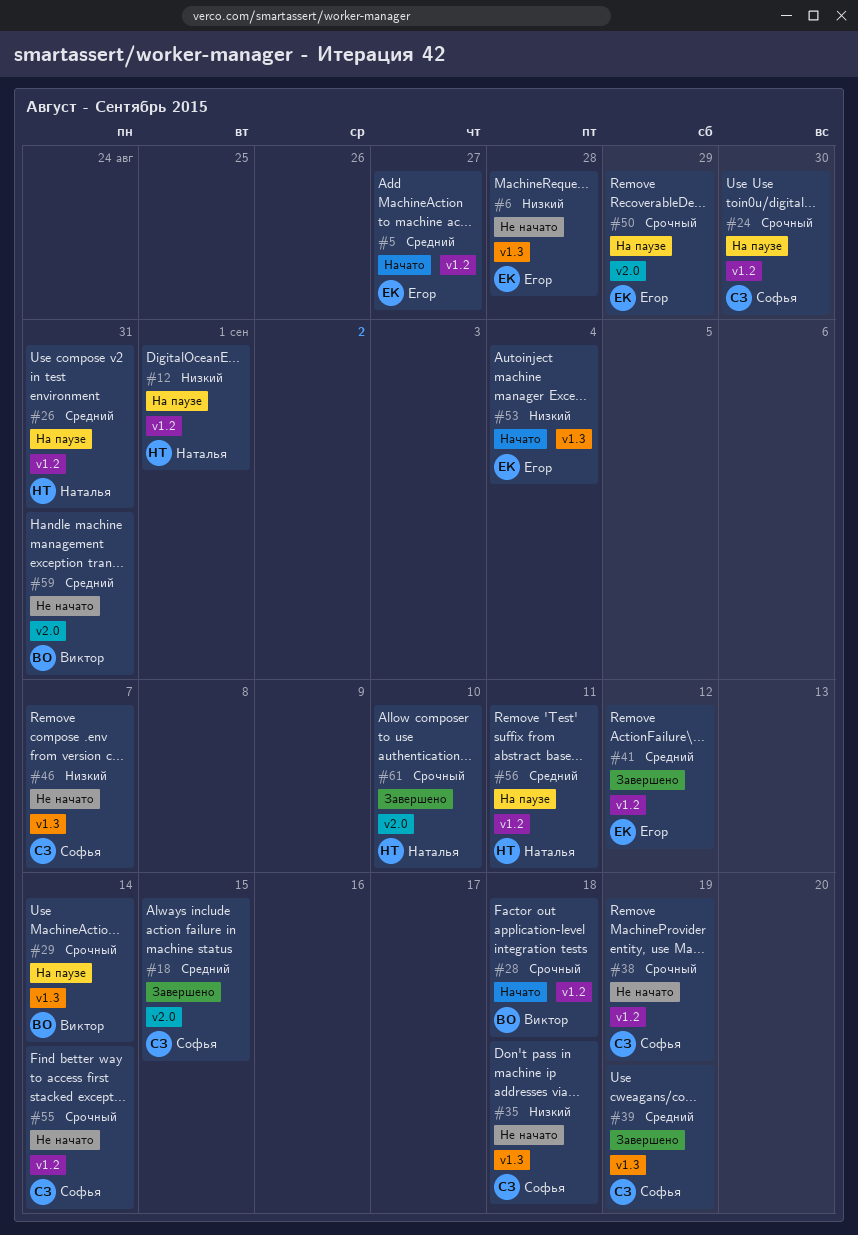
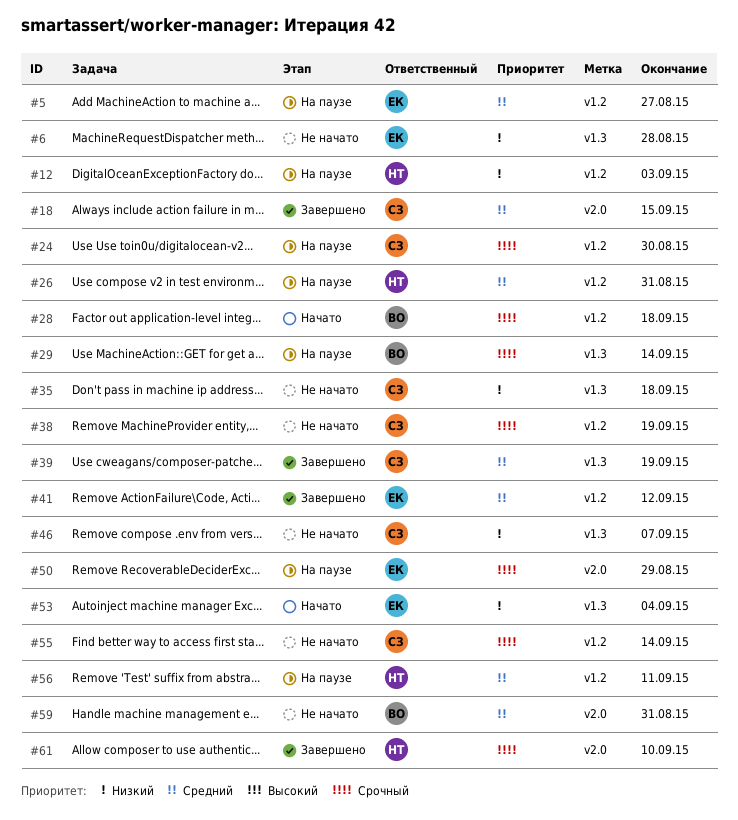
#5, status: Начато -> На паузе
#12, due: Sep 1 -> Sep 3

